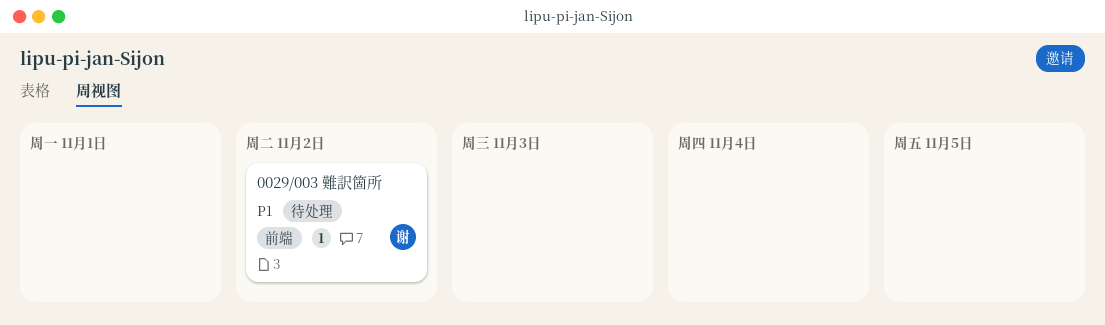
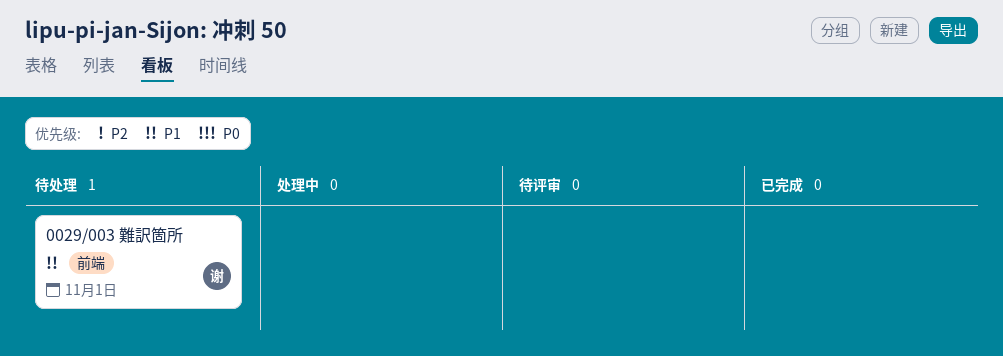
0029/003 難訳箇所, due: Nov 2 -> Nov 1

